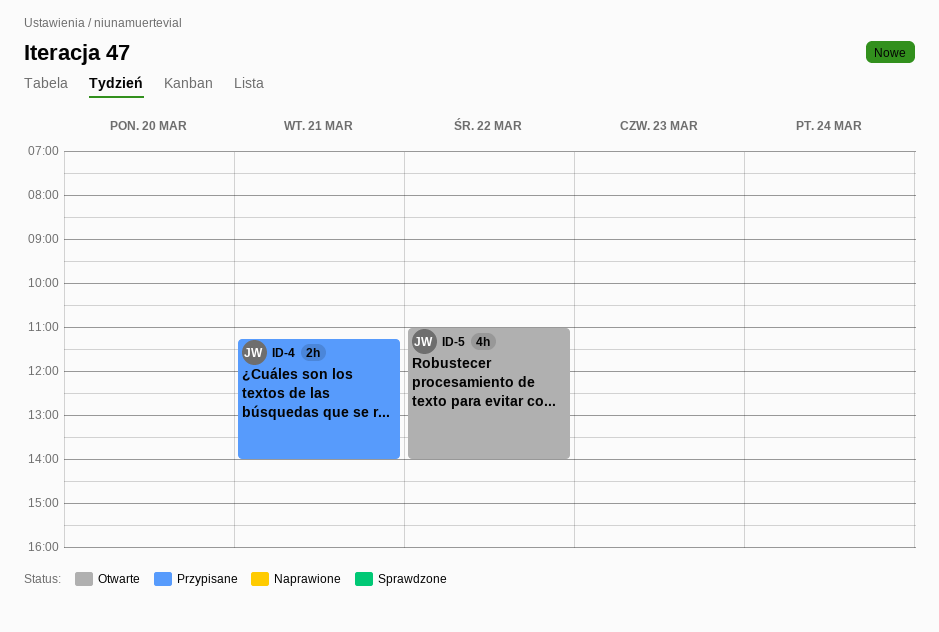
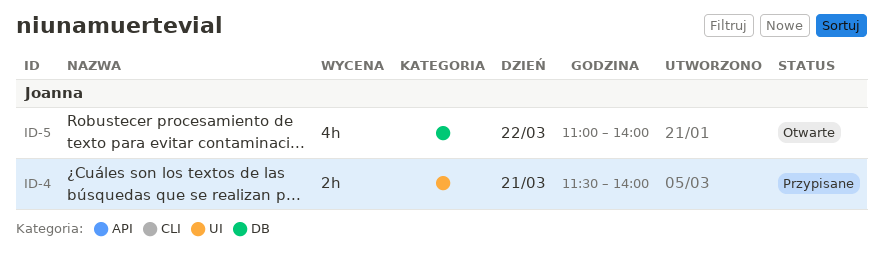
ID-4, begins: 11:15 -> 11:30

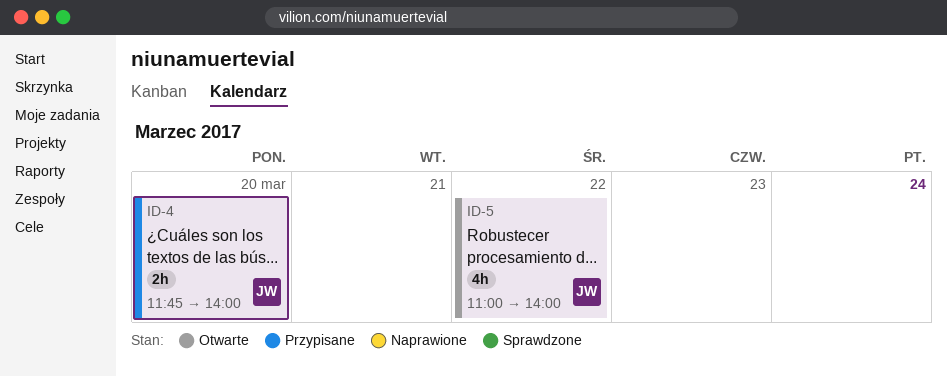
ID-4, day: Mar 21 -> Mar 20
ID-4, begins: 11:30 -> 11:45

